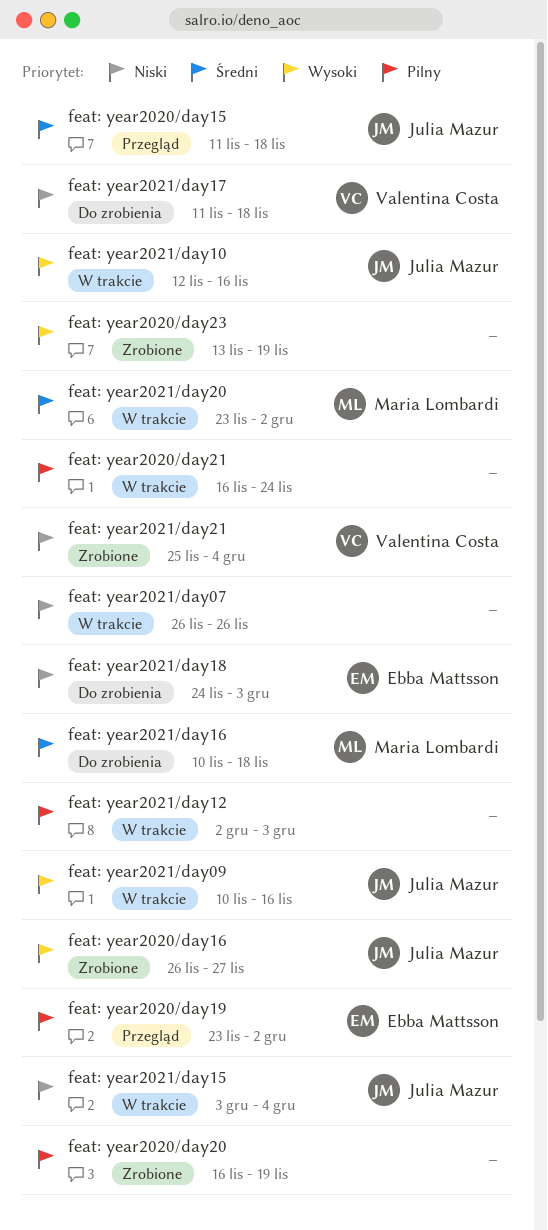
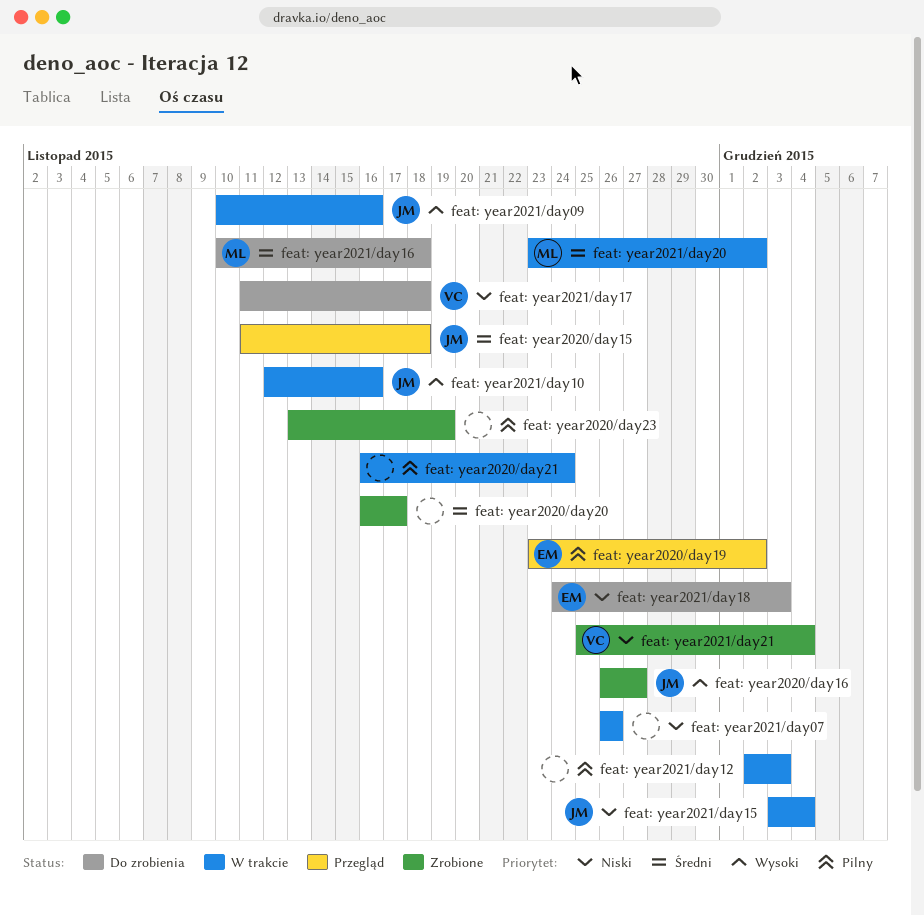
feat: year2020/day20, priority: Pilny -> Średni
feat: year2020/day20, due: Nov 19 -> Nov 17
feat: year2020/day23, priority: Wysoki -> Pilny

